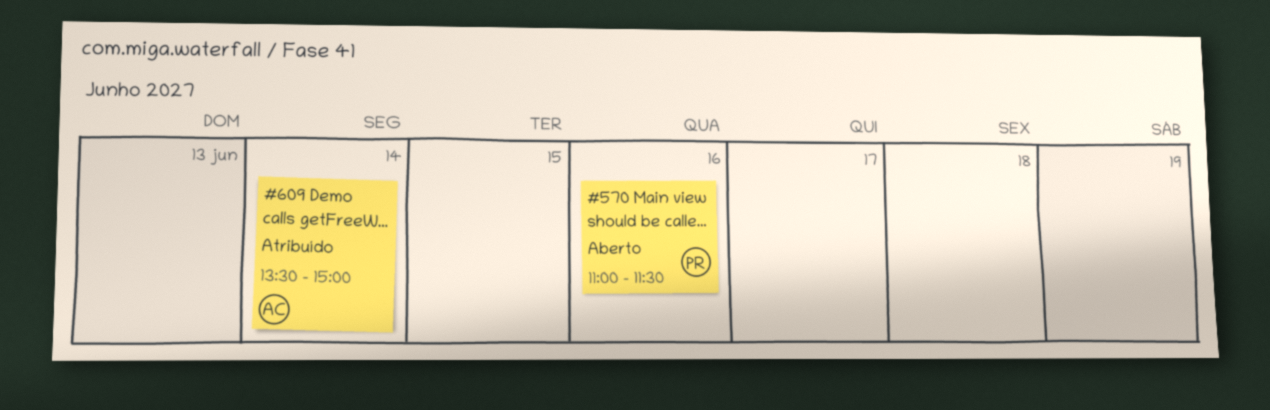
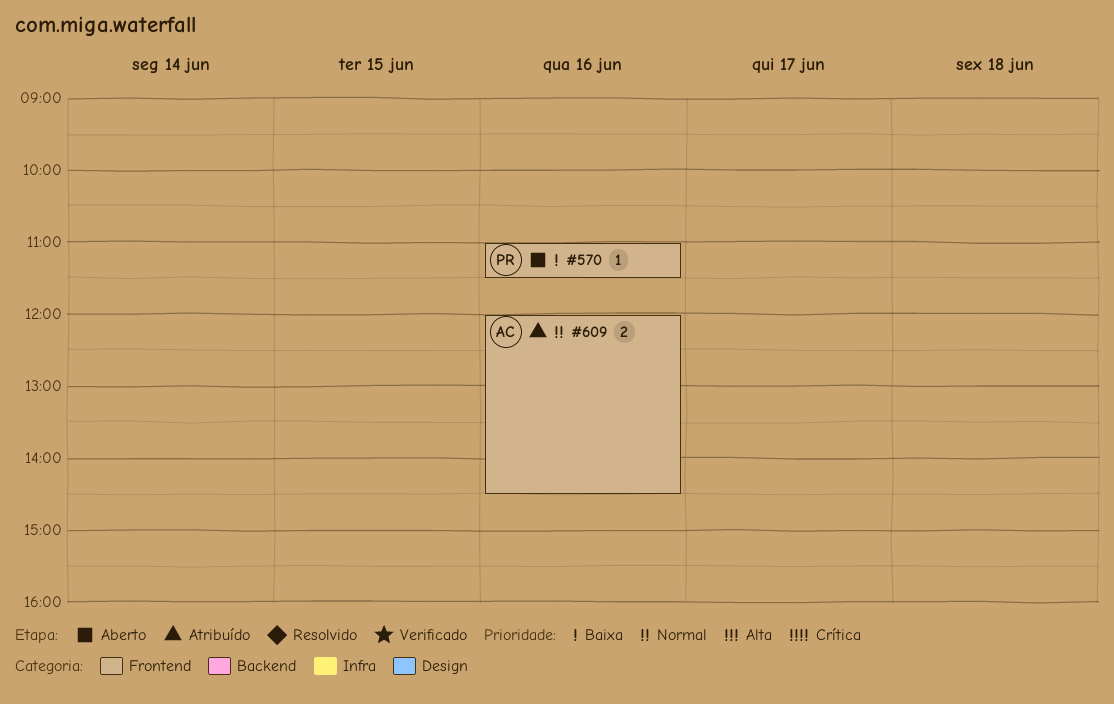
#609, day: Jun 14 -> Jun 16
#609, begins: 13:30 -> 12:00
#609, ends: 15:00 -> 14:30

